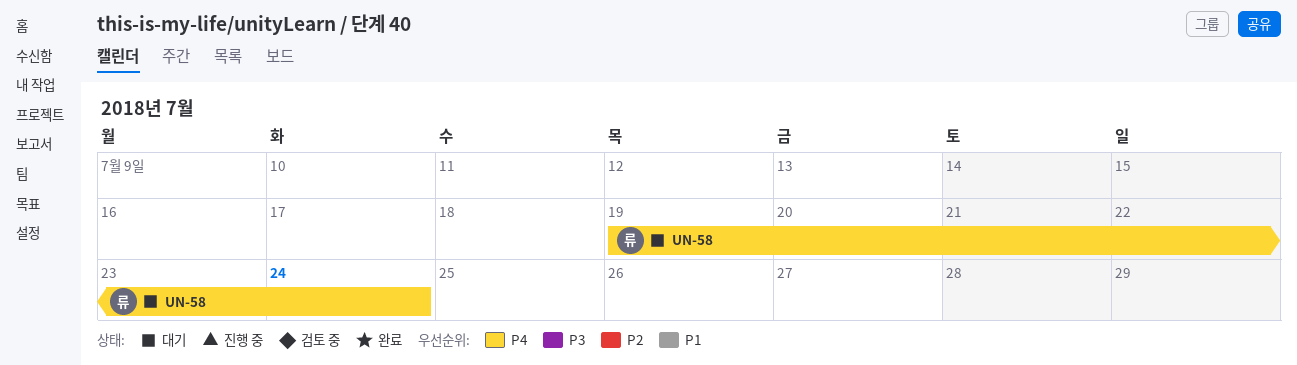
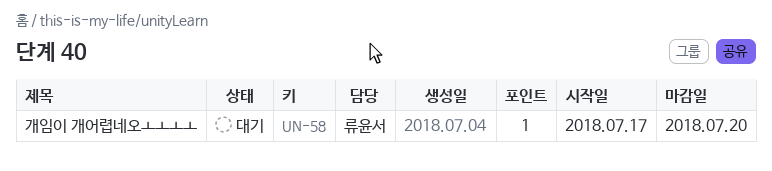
UN-58, start: Jul 19 -> Jul 17
UN-58, due: Jul 24 -> Jul 20

